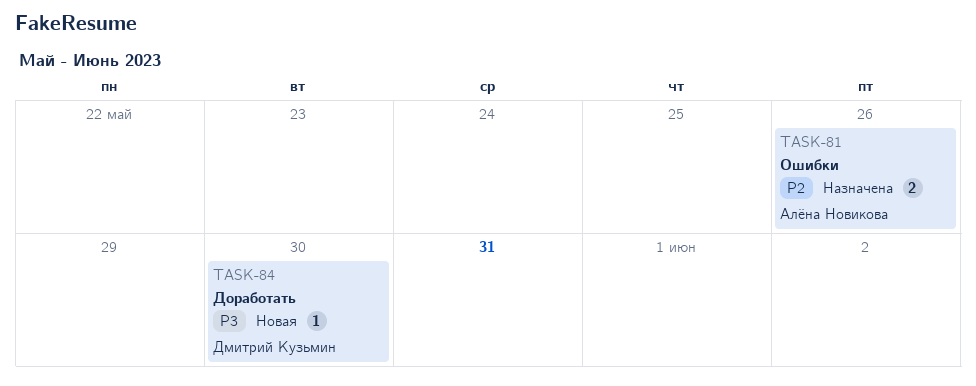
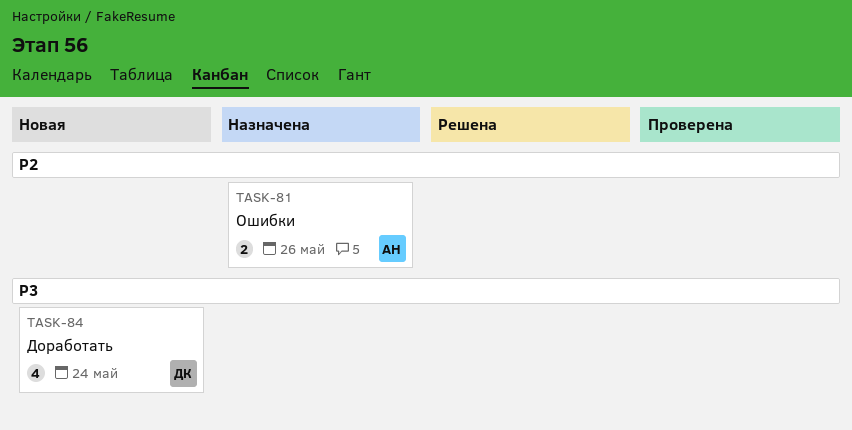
TASK-84, estimate: 1 -> 4
TASK-84, due: May 30 -> May 24

